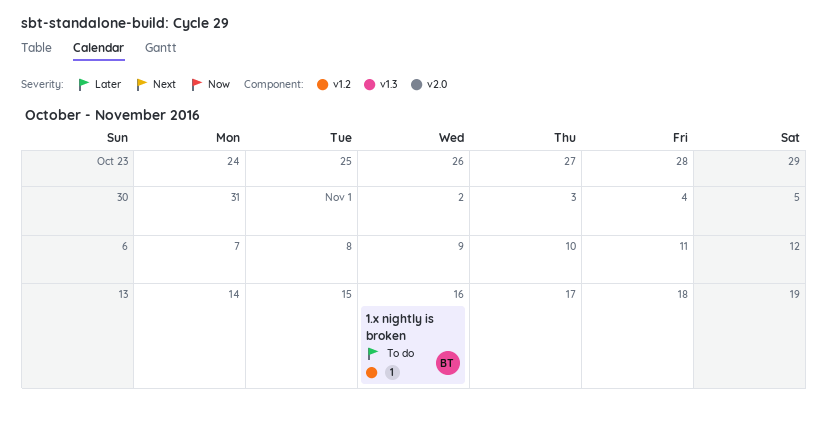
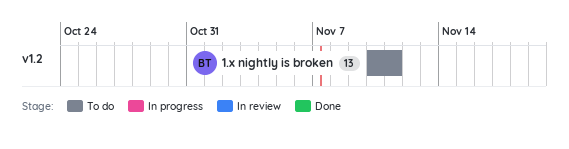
1.x nightly is broken, estimate: 1 -> 13
1.x nightly is broken, due: Nov 16 -> Nov 11

